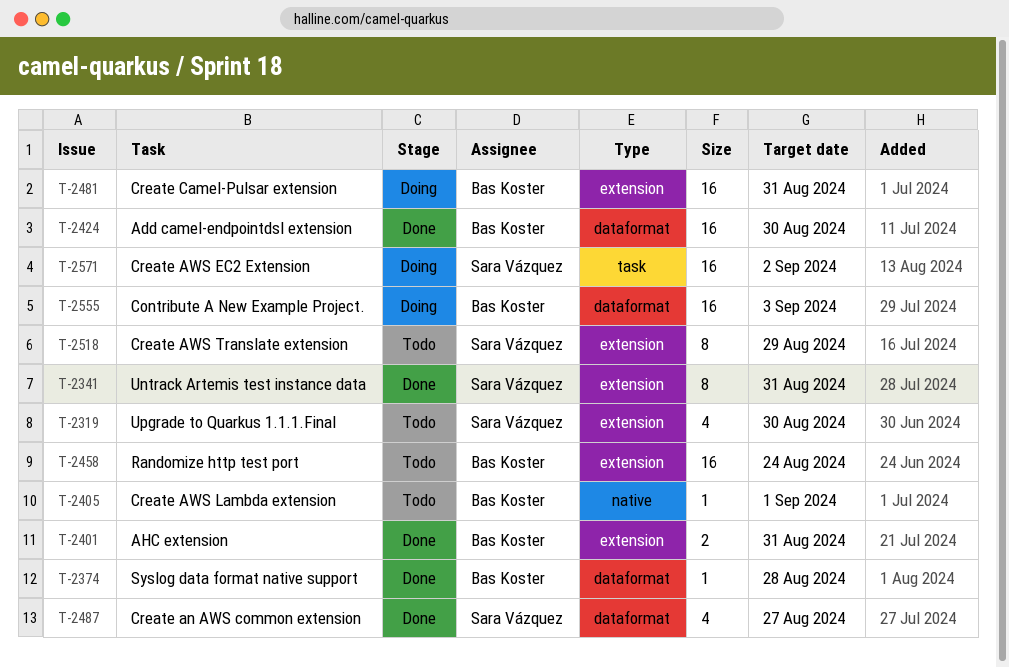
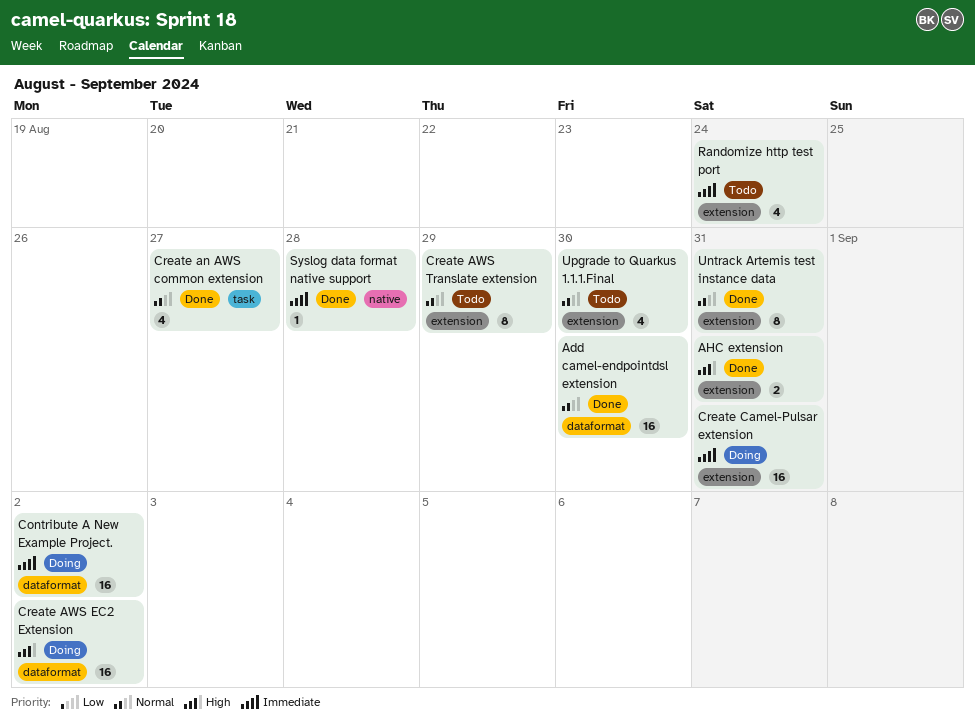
Contribute A New Example Project., due: Sep 3 -> Sep 2
Create an AWS common extension, label: dataformat -> task
Create AWS EC2 Extension, label: task -> dataformat
Create AWS Lambda extension: present -> none
Randomize http test port, estimate: 16 -> 4
Syslog data format native support, label: dataformat -> native

